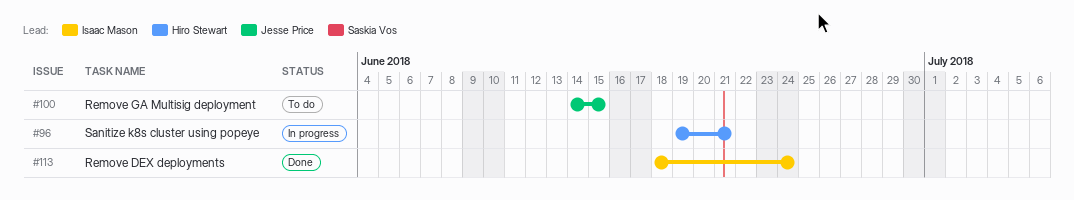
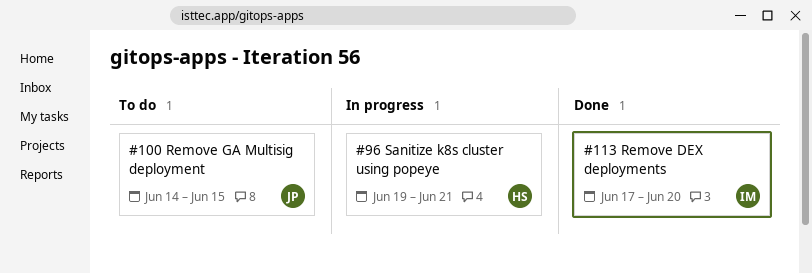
#113, start: Jun 18 -> Jun 17
#113, due: Jun 24 -> Jun 20

